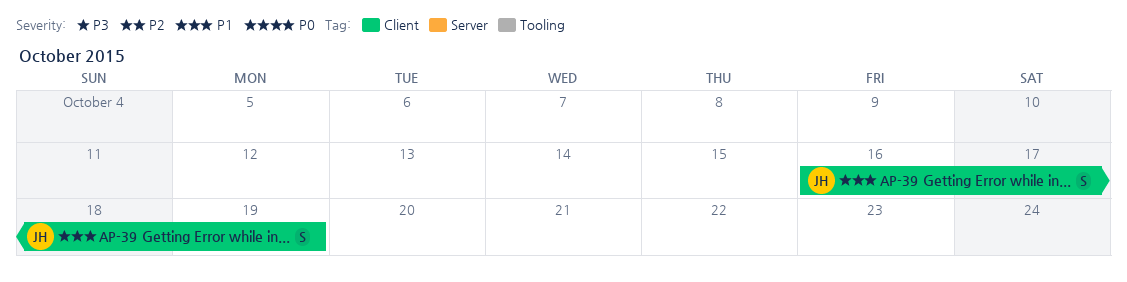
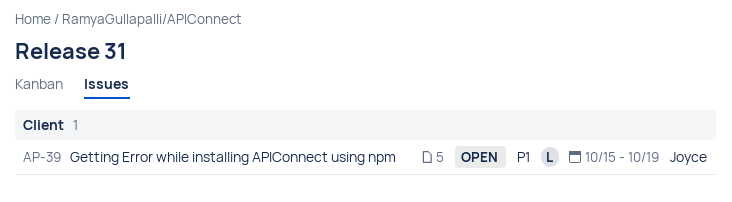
AP-39, estimate: S -> L
AP-39, start: Oct 16 -> Oct 15

